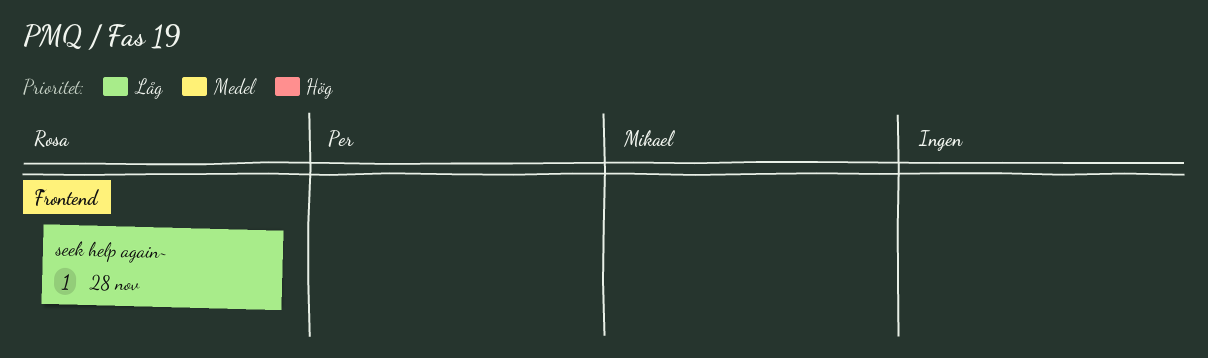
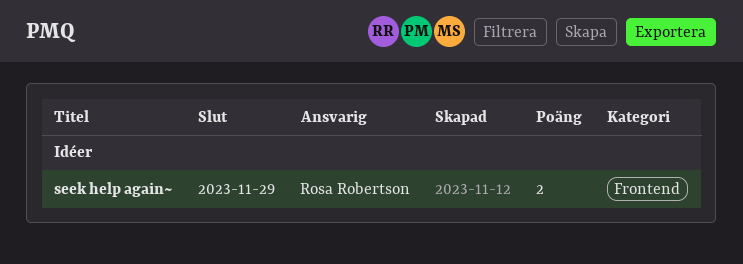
seek help again~, estimate: 1 -> 2
seek help again~, due: Nov 28 -> Nov 29

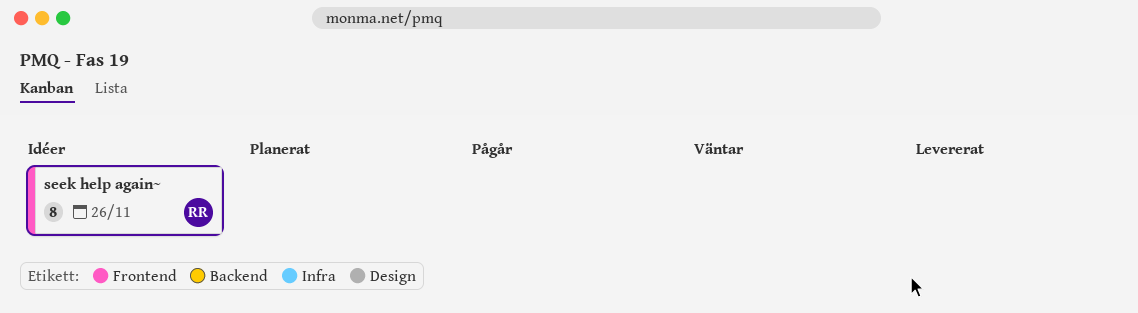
seek help again~, estimate: 2 -> 8
seek help again~, due: Nov 29 -> Nov 26

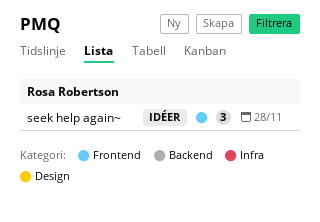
seek help again~, estimate: 8 -> 3
seek help again~, due: Nov 26 -> Nov 28

